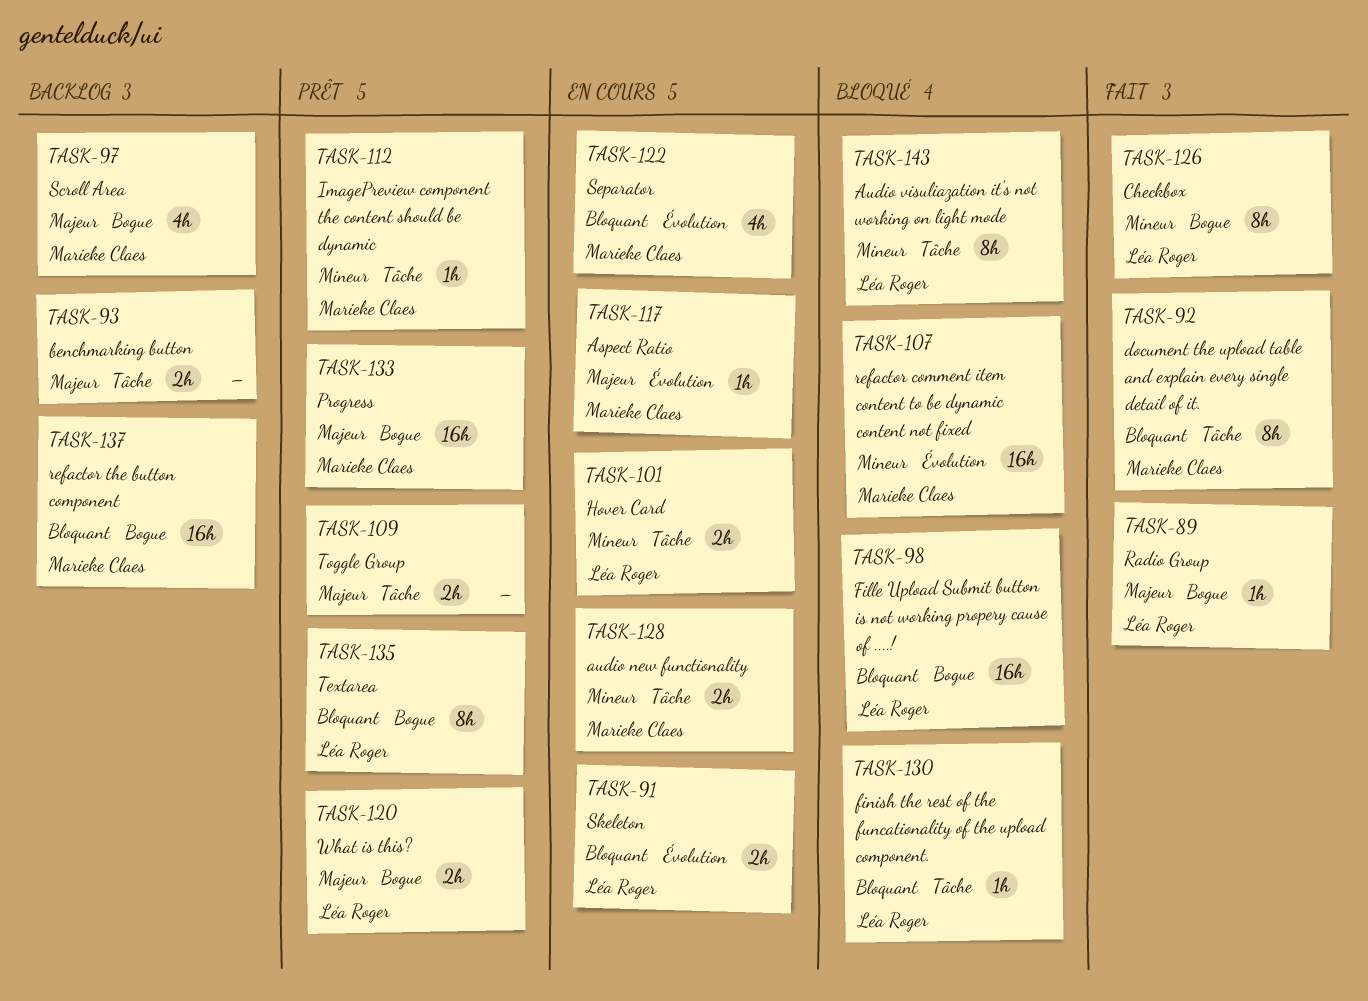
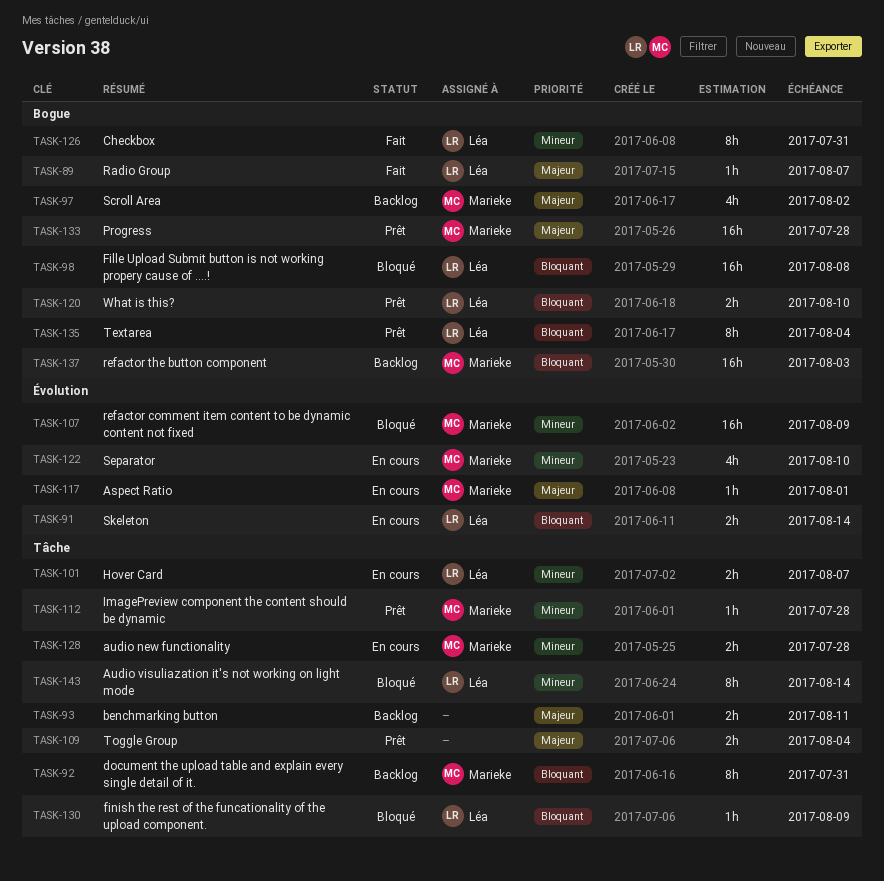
TASK-92, status: Fait -> Backlog
TASK-120, priority: Majeur -> Bloquant
TASK-122, priority: Bloquant -> Mineur

